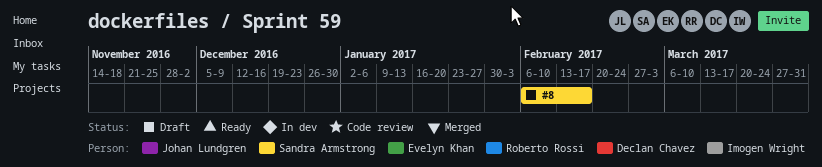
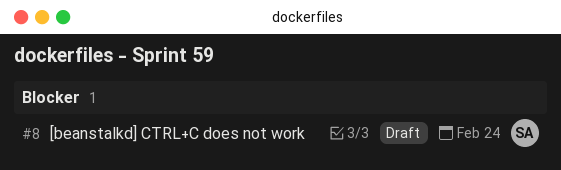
#8, due: Feb 17 -> Feb 24

